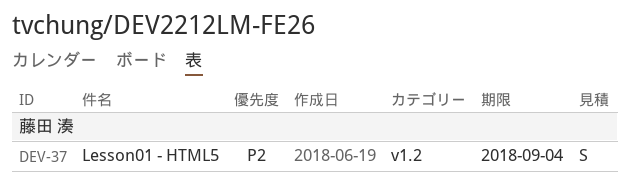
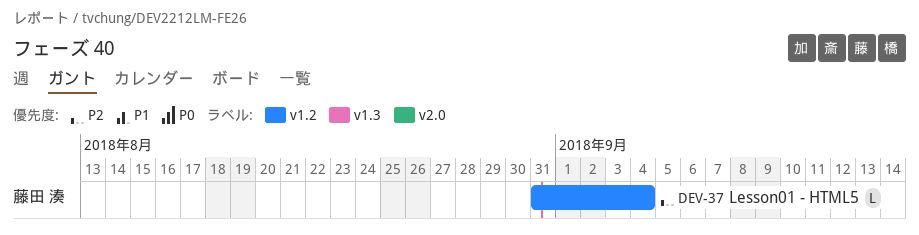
DEV-37, estimate: S -> L

